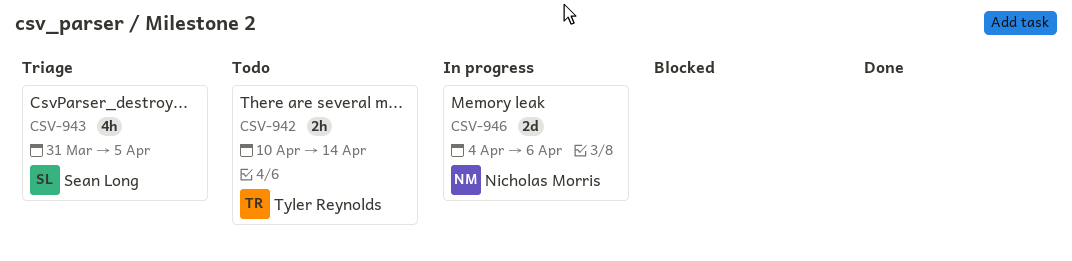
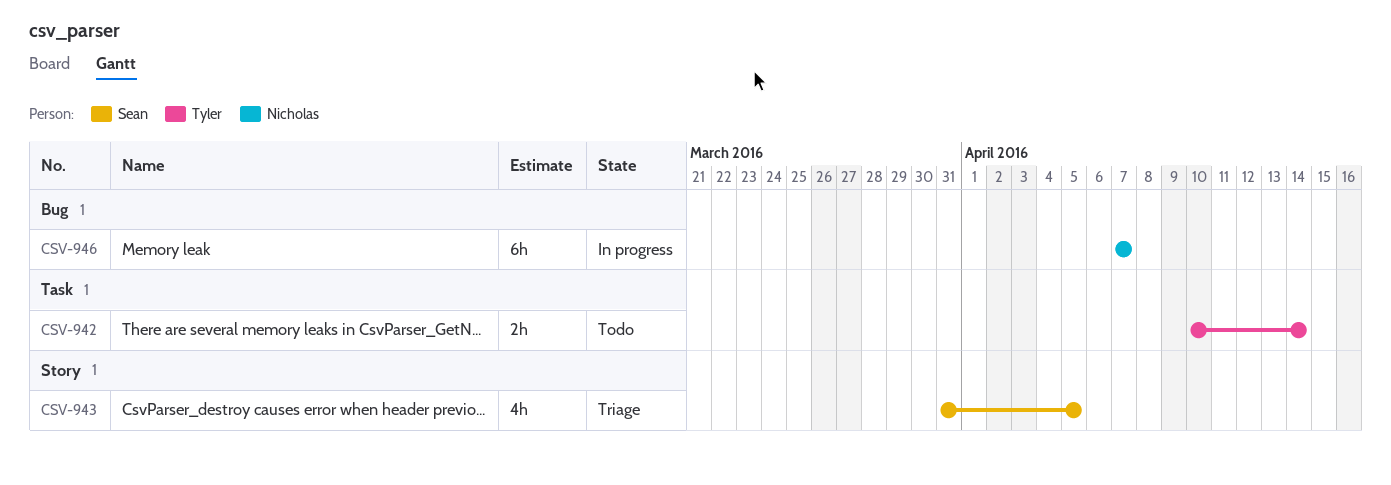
CSV-946, estimate: 2d -> 6h
CSV-946, start: Apr 4 -> Apr 7
CSV-946, due: Apr 6 -> Apr 7

